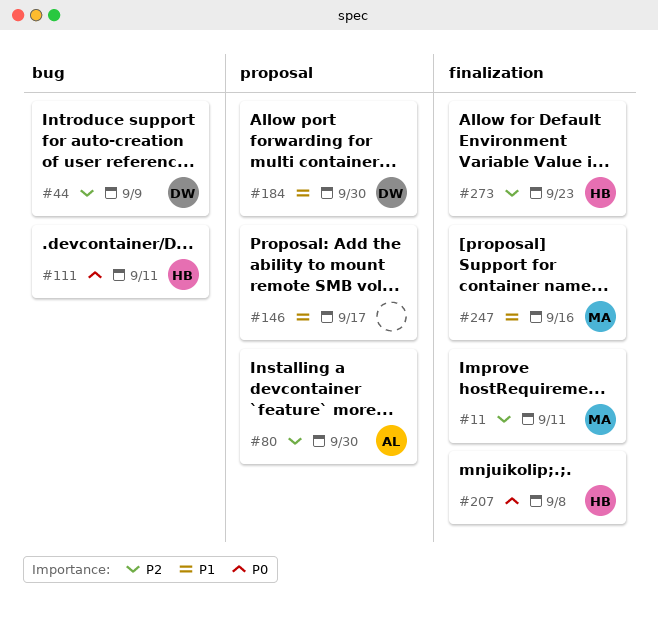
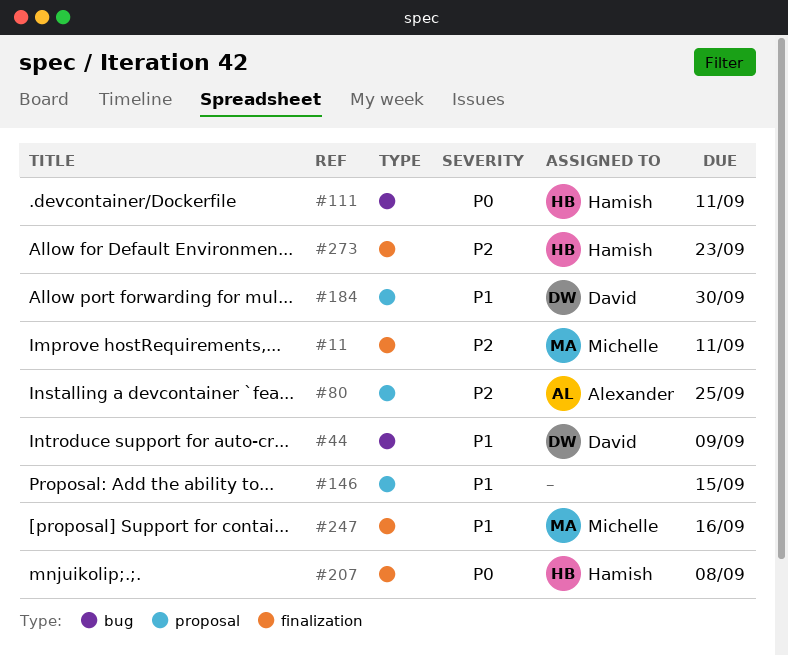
#44, priority: P2 -> P1
#80, due: Sep 30 -> Sep 25
#146, due: Sep 17 -> Sep 15

